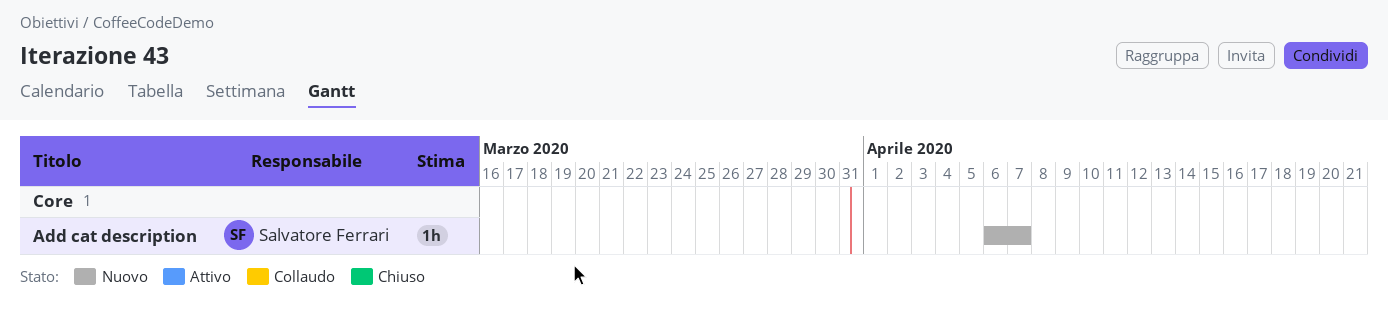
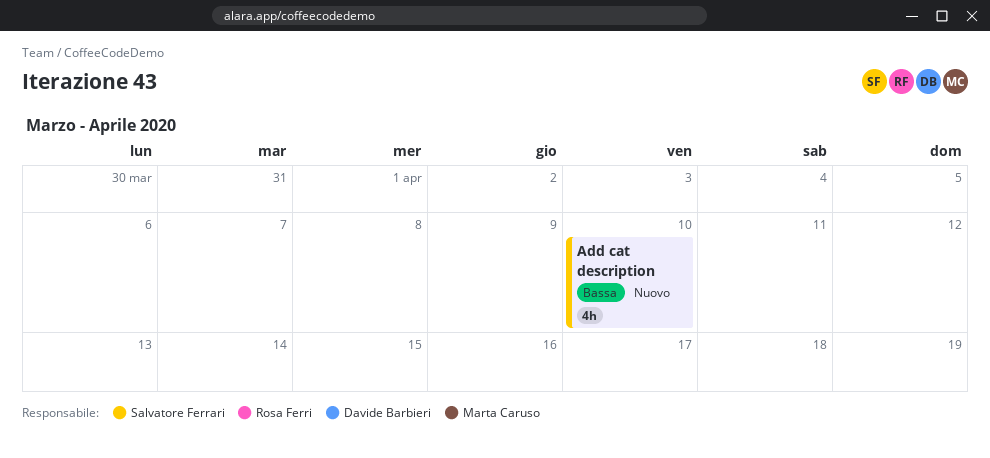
Add cat description, estimate: 1h -> 4h
Add cat description, due: Apr 7 -> Apr 10

